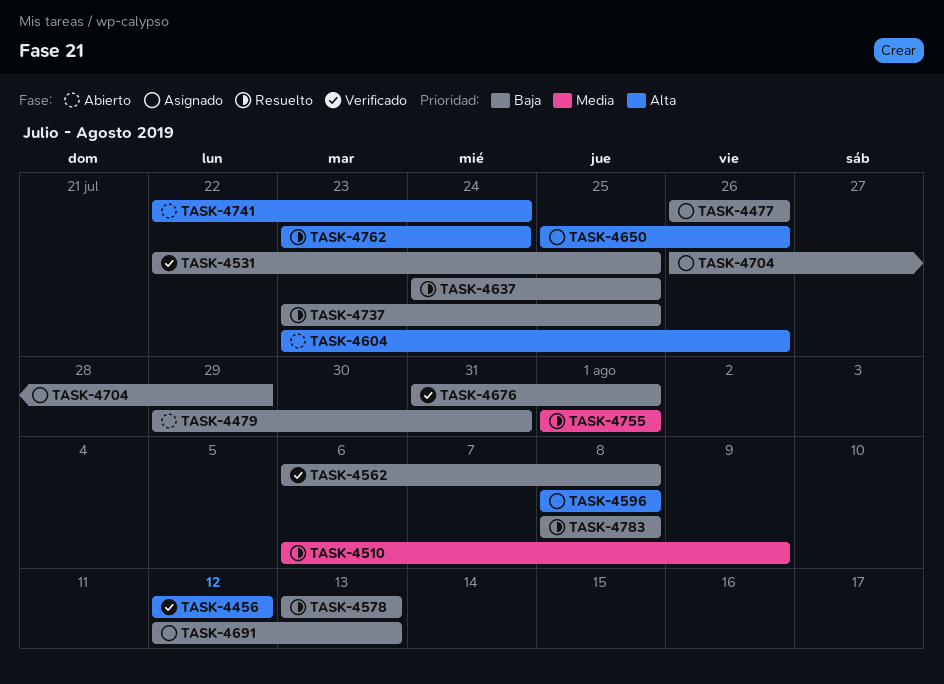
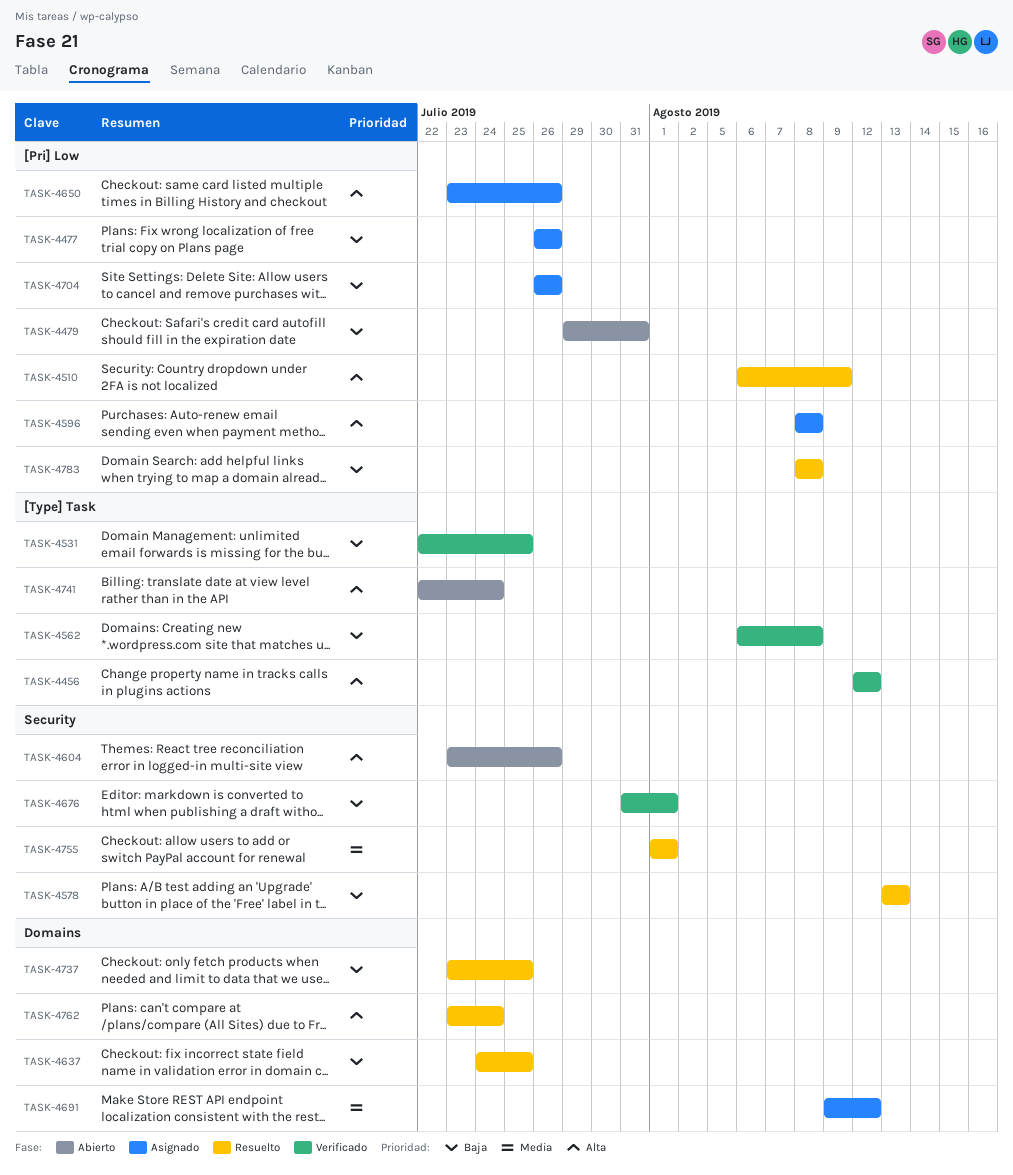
TASK-4510, priority: Media -> Alta
TASK-4650, start: Jul 25 -> Jul 23
TASK-4691, priority: Baja -> Media
TASK-4691, start: Aug 12 -> Aug 9
TASK-4691, due: Aug 13 -> Aug 12
TASK-4704, due: Jul 29 -> Jul 26

